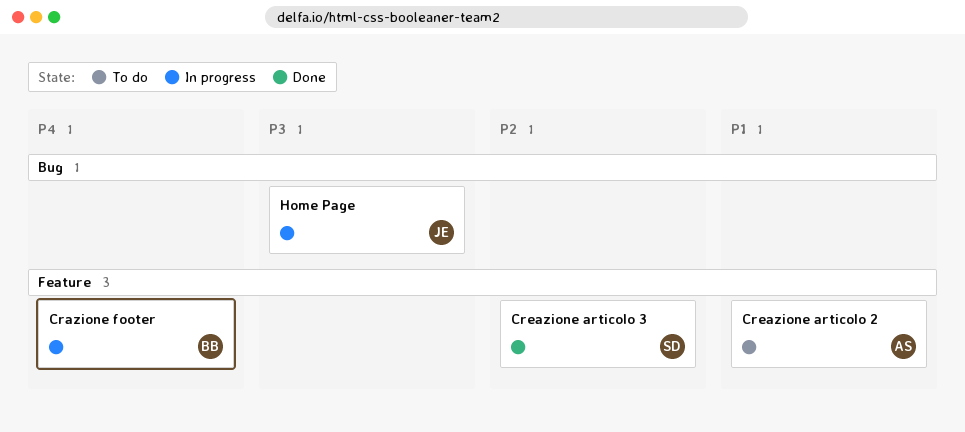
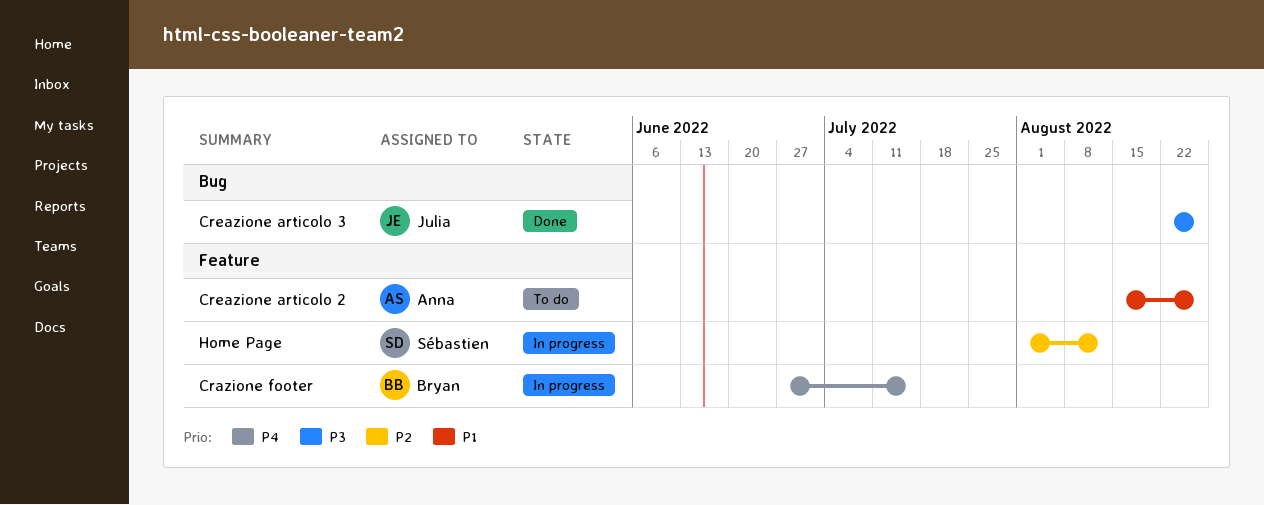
Creazione articolo 3, owner: Sébastien -> Julia
Creazione articolo 3, priority: P2 -> P3
Creazione articolo 3, label: Feature -> Bug
Home Page, owner: Julia -> Sébastien
Home Page, priority: P3 -> P2
Home Page, label: Bug -> Feature

